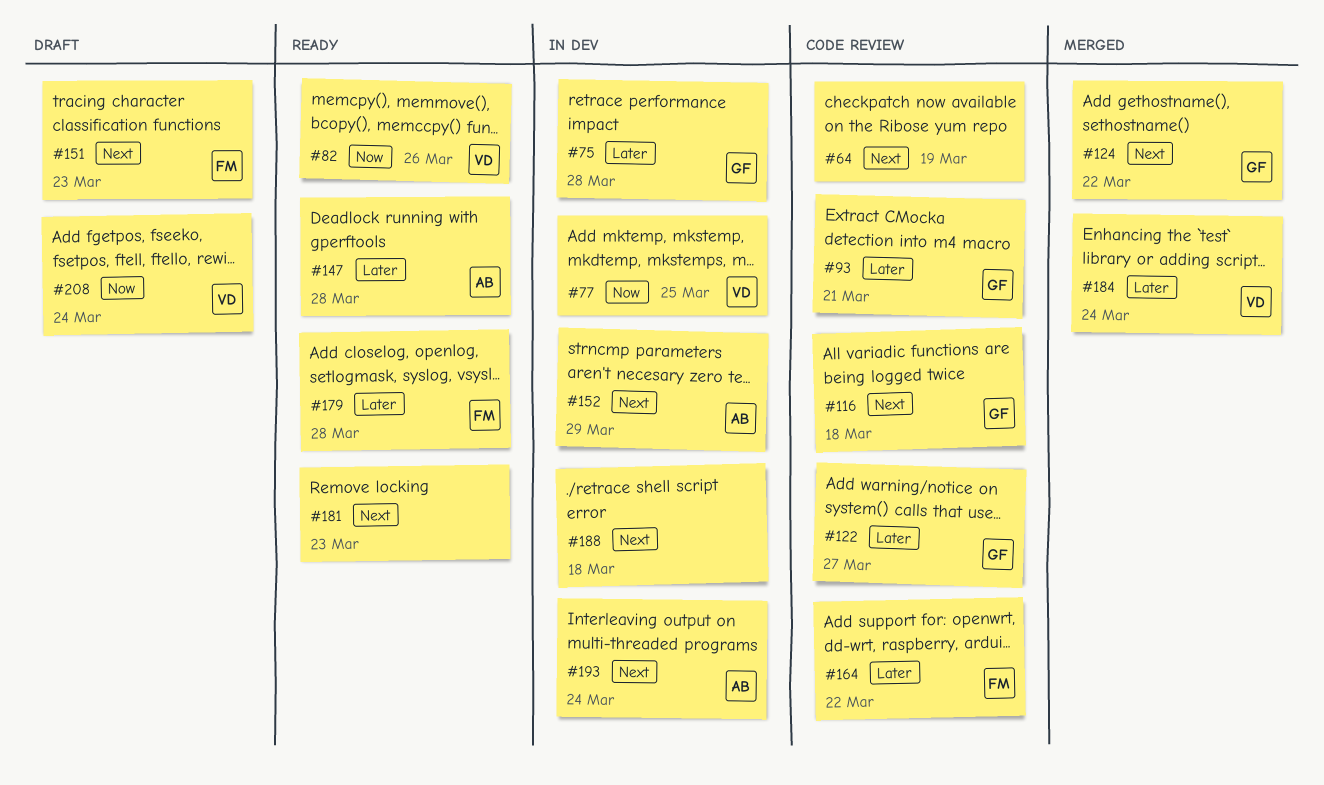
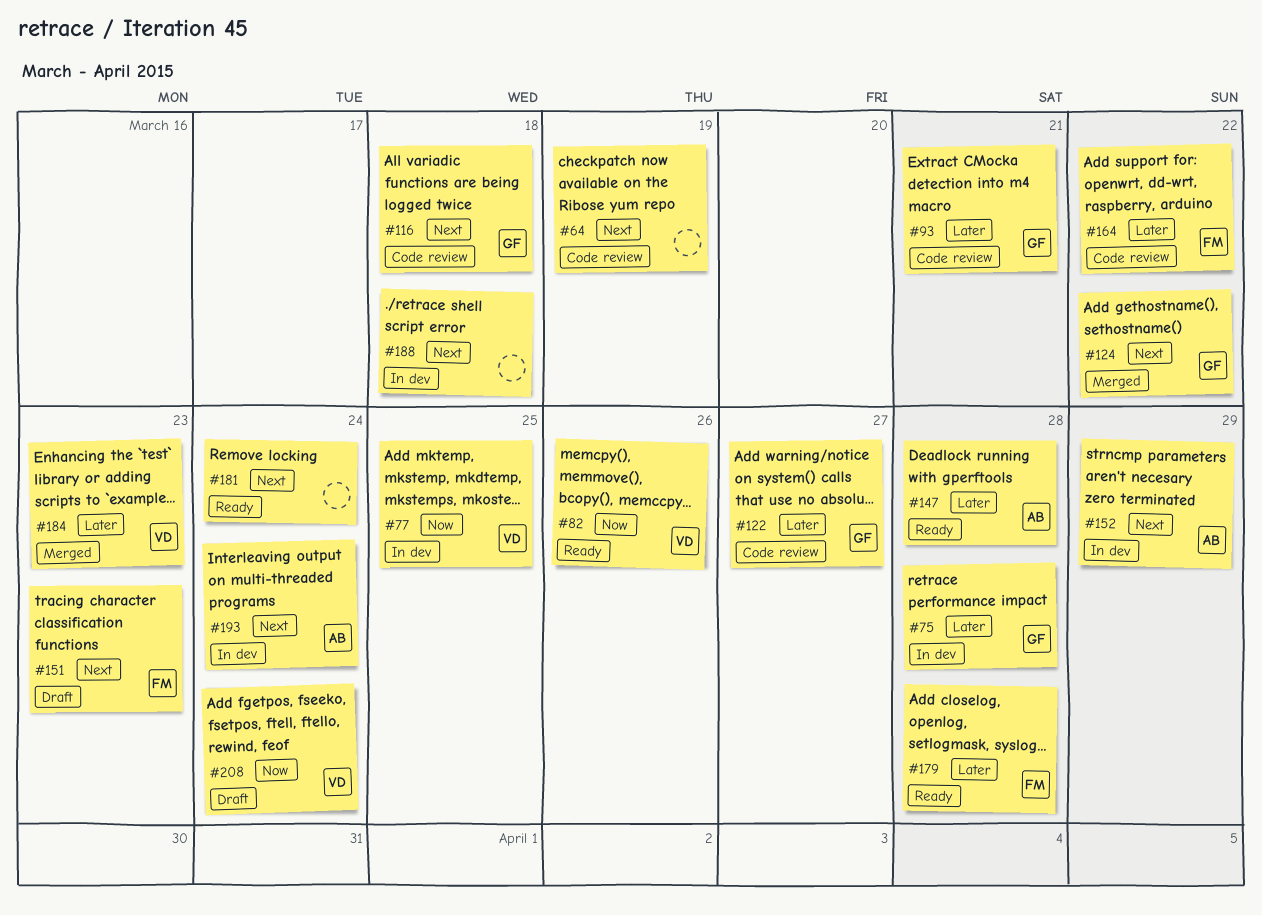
#181, due: Mar 23 -> Mar 24
#184, due: Mar 24 -> Mar 23

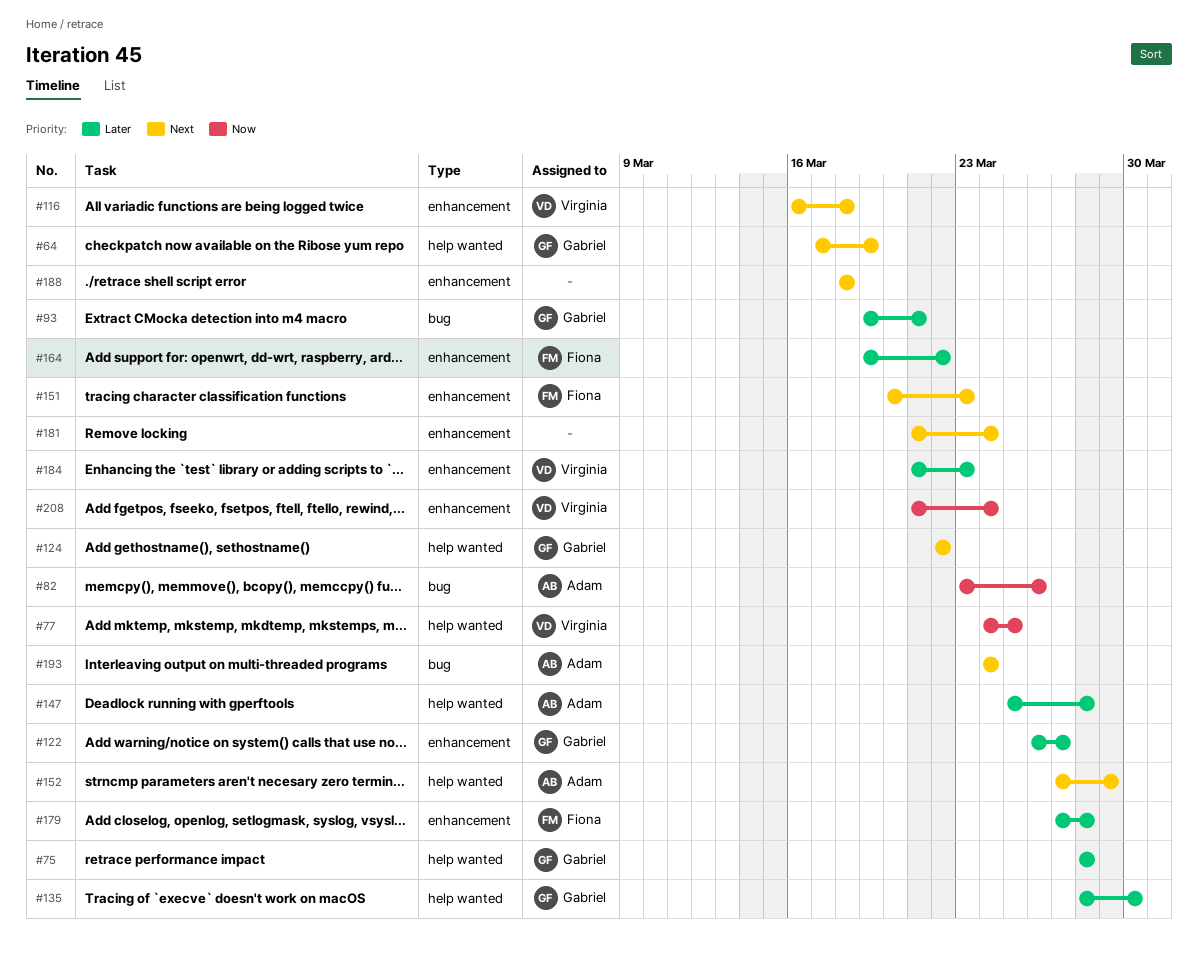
#64, owner: none -> Gabriel
#82, owner: Virginia -> Adam
#116, owner: Gabriel -> Virginia
#135: none -> present

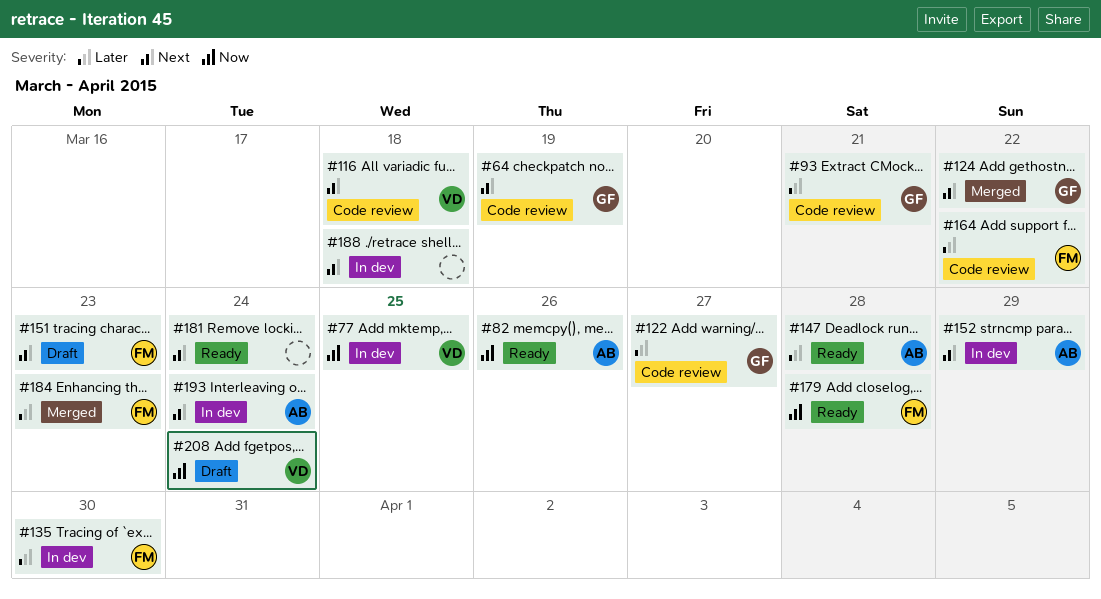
#75: present -> none
#135, owner: Gabriel -> Fiona
#179, priority: Later -> Now
#184, owner: Virginia -> Fiona

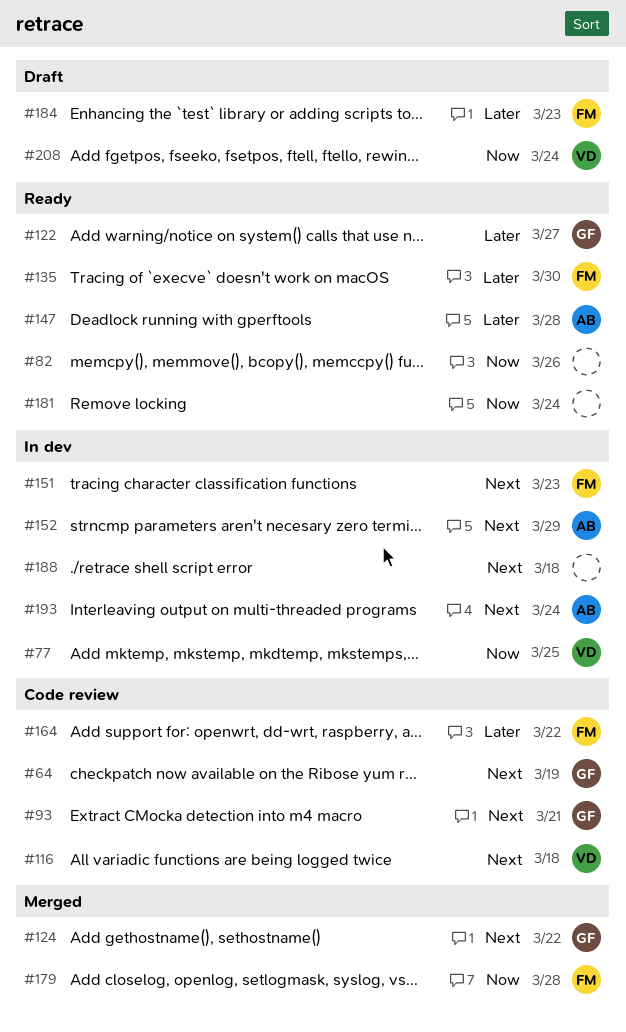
#82, owner: AB -> none
#93, priority: Later -> Next
#122, status: Code review -> Ready
#135, status: In dev -> Ready
#151, status: Draft -> In dev
#179, status: Ready -> Merged
#181, priority: Next -> Now
#184, status: Merged -> Draft

